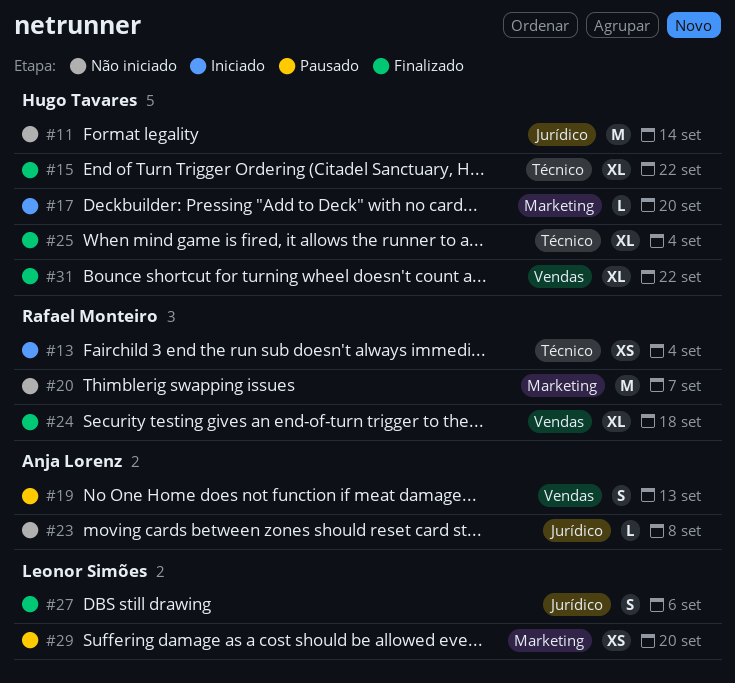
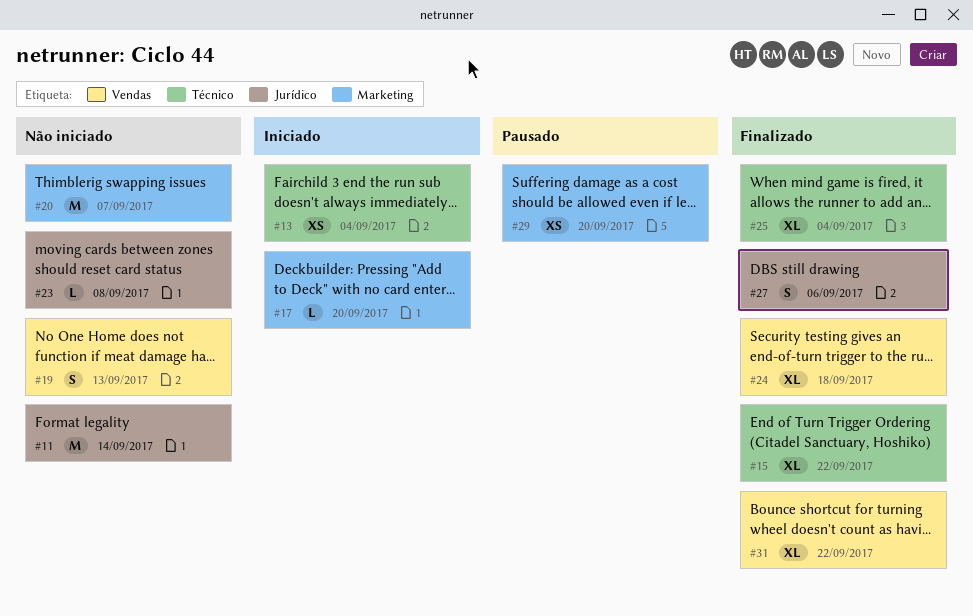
#19, status: Pausado -> Não iniciado

